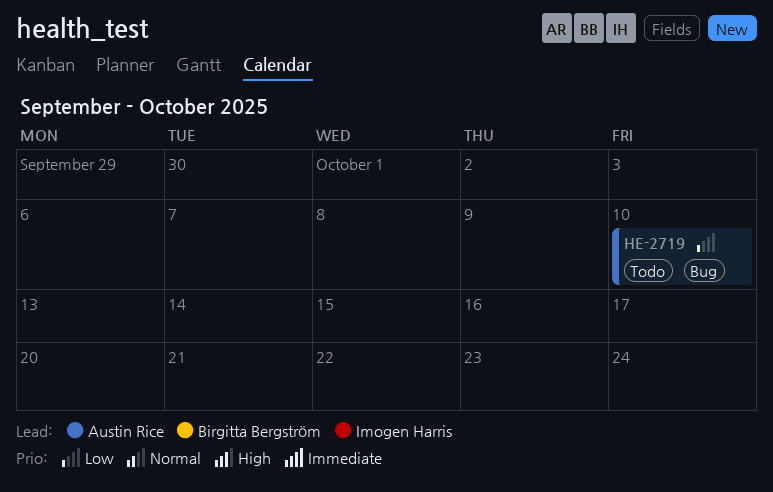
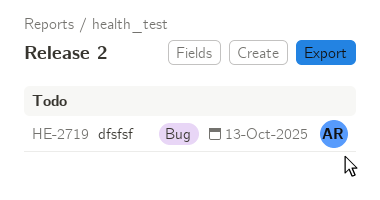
HE-2719, due: Oct 10 -> Oct 13

